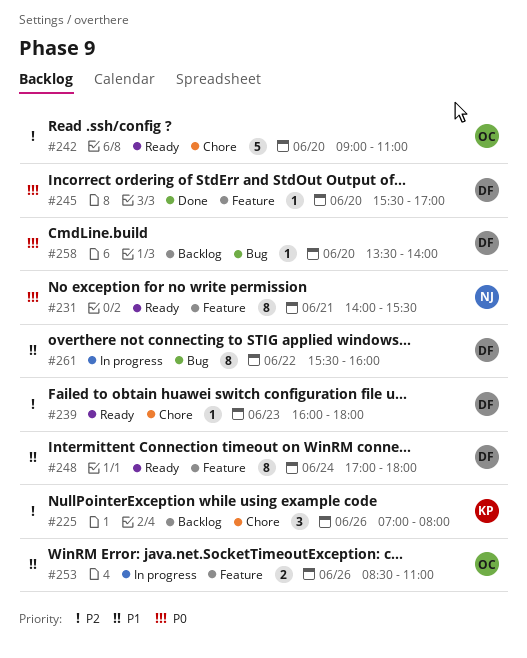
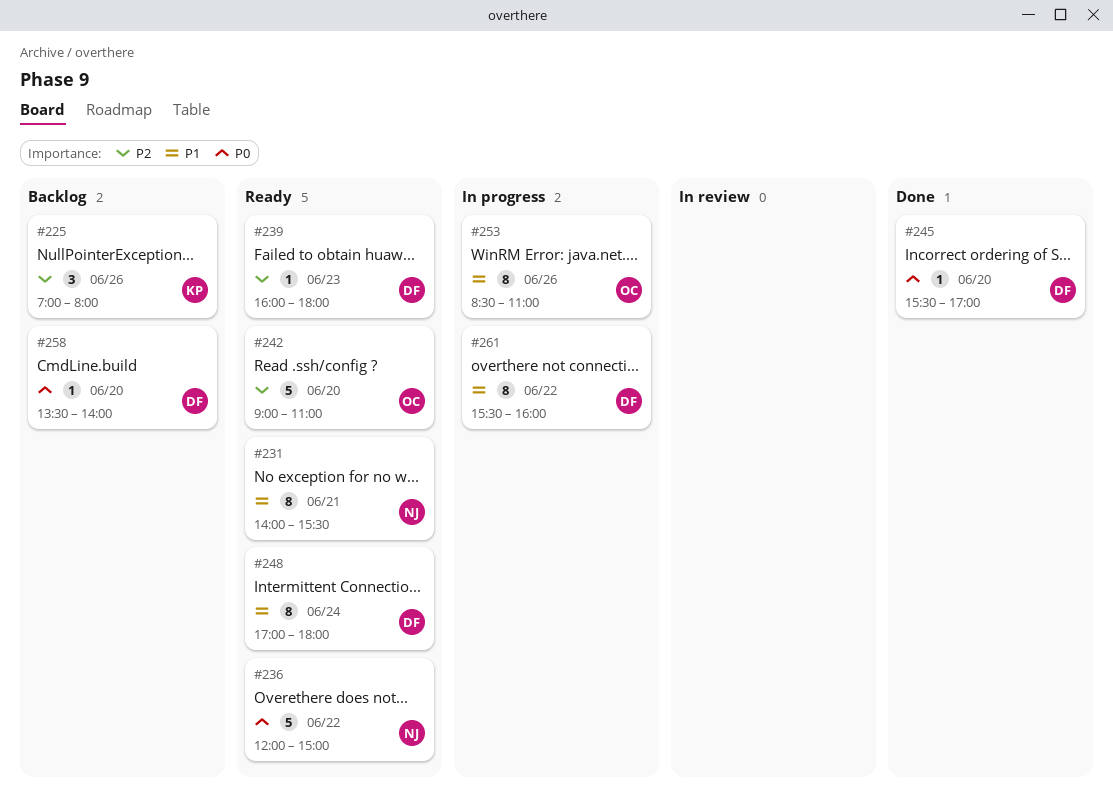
#231, priority: P0 -> P1
#236: none -> present
#253, estimate: 2 -> 8

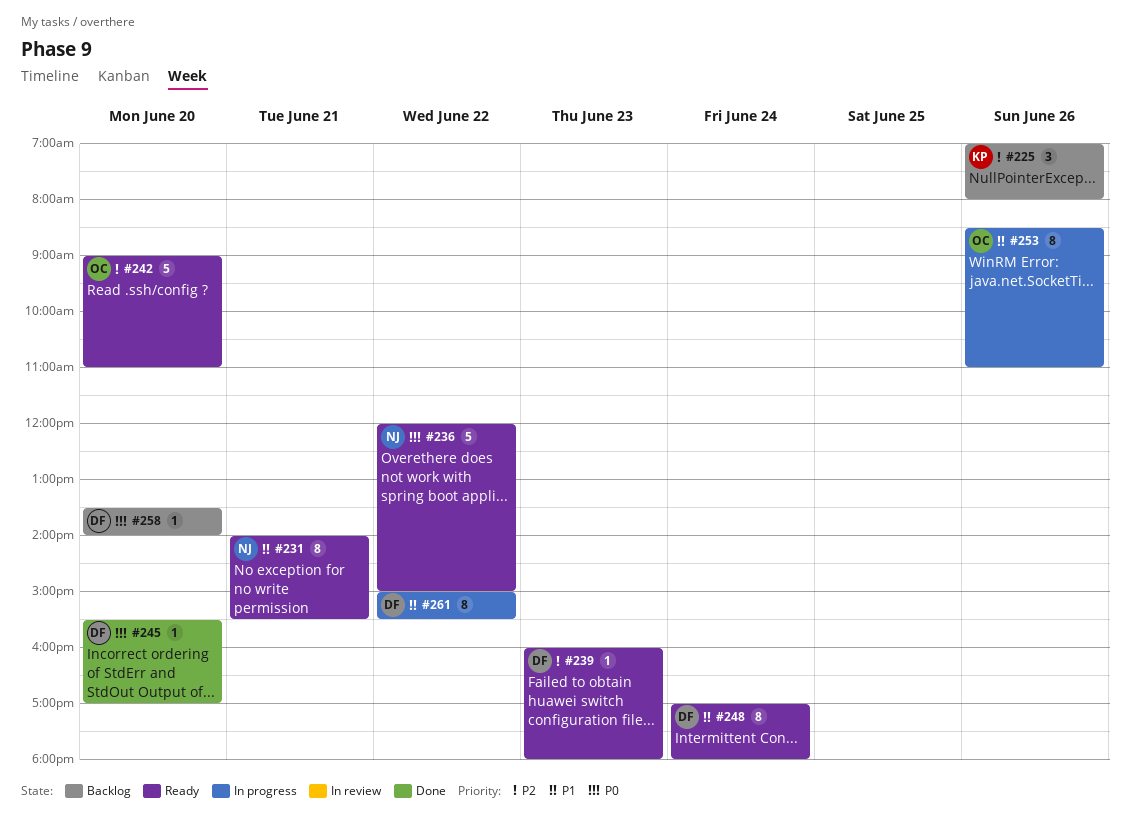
#261, begins: 15:30 -> 15:00
#261, ends: 16:00 -> 15:30

